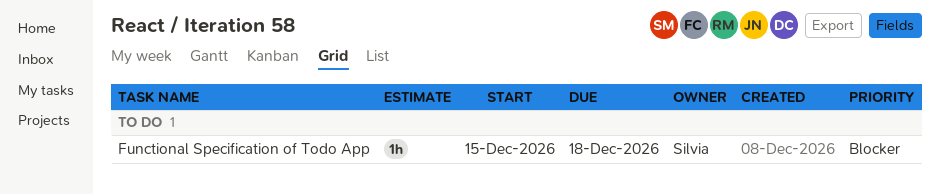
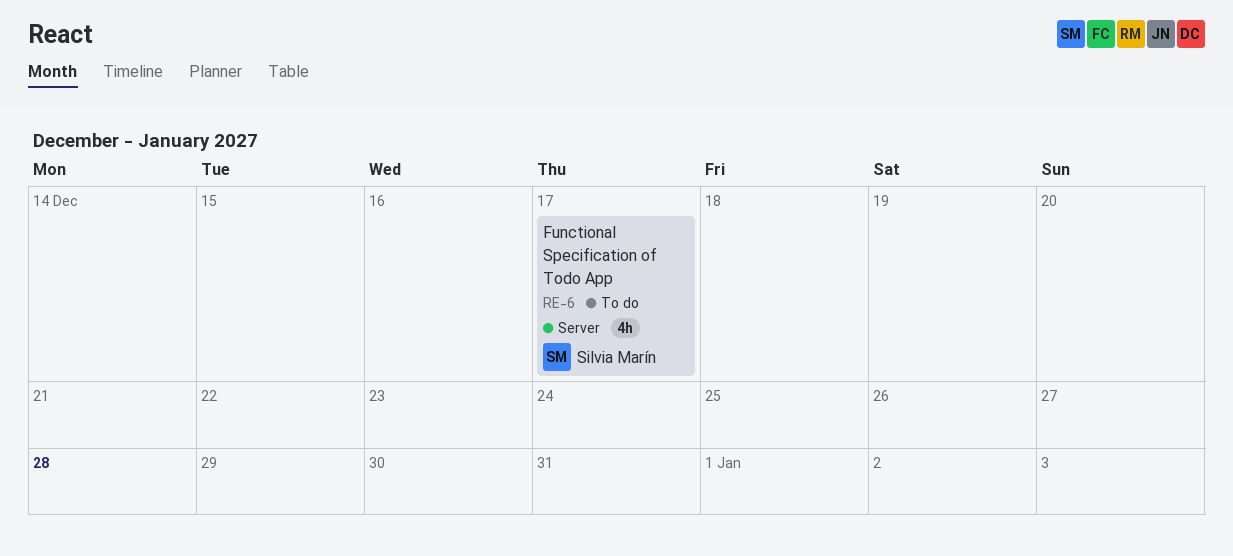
Functional Specification of Todo App, estimate: 1h -> 4h
Functional Specification of Todo App, due: Dec 18 -> Dec 17

